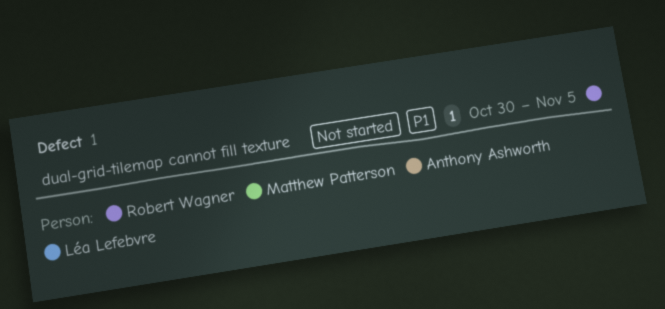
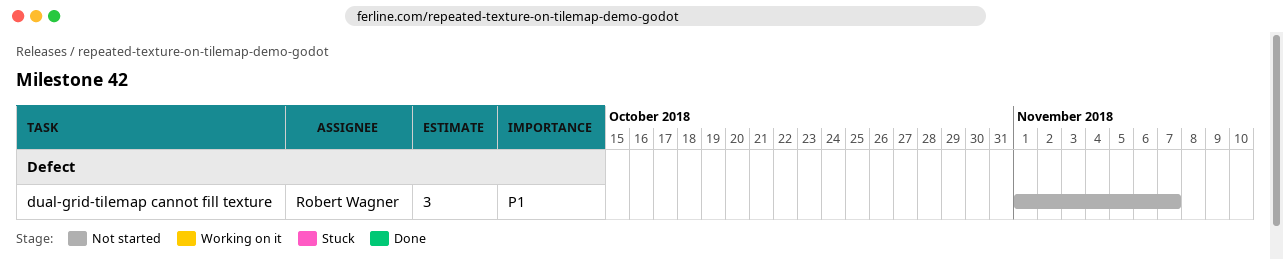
dual-grid-tilemap cannot fill texture, estimate: 1 -> 3
dual-grid-tilemap cannot fill texture, start: Oct 30 -> Nov 1
dual-grid-tilemap cannot fill texture, due: Nov 5 -> Nov 7

